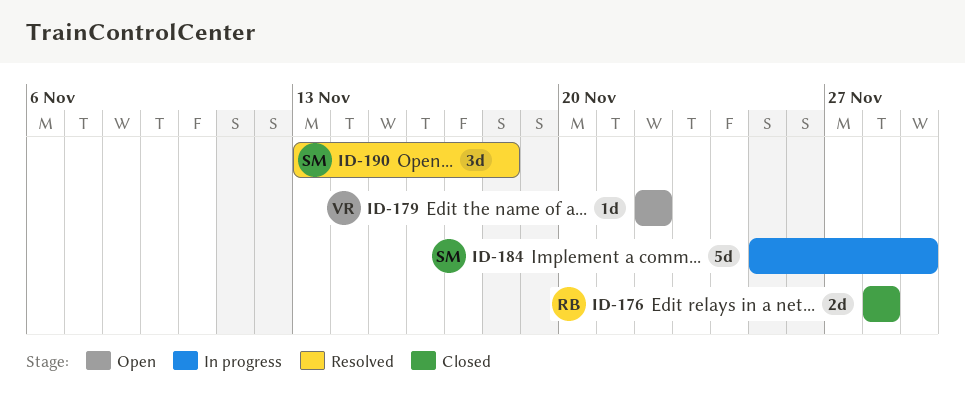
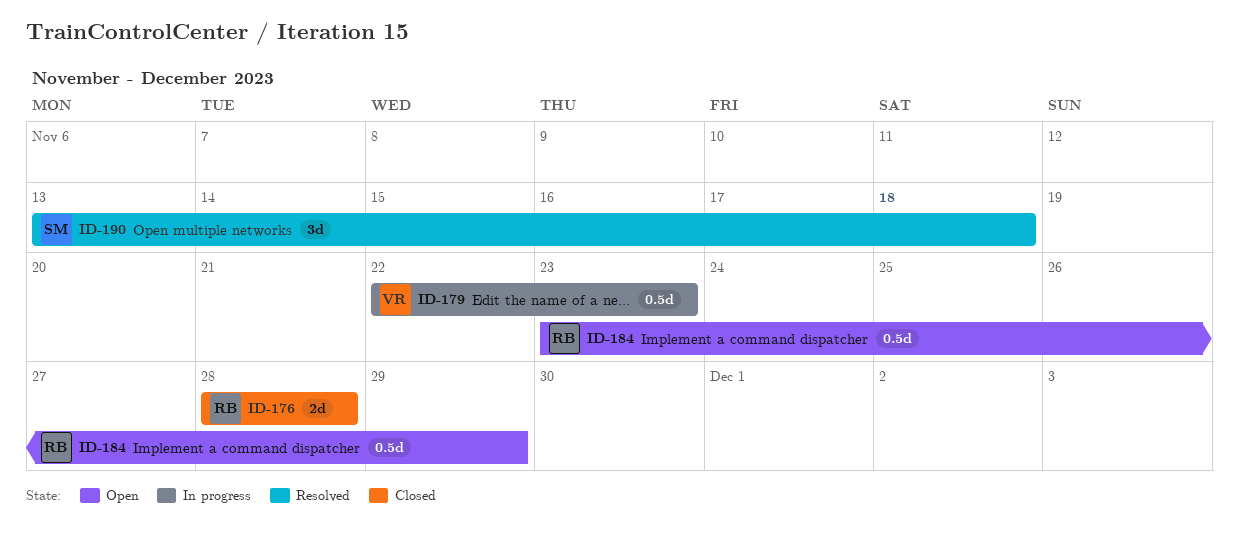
ID-179, status: Open -> In progress
ID-179, estimate: 1d -> 0.5d
ID-179, due: Nov 22 -> Nov 23
ID-184, status: In progress -> Open
ID-184, owner: SM -> RB
ID-184, estimate: 5d -> 0.5d
ID-184, start: Nov 25 -> Nov 23

